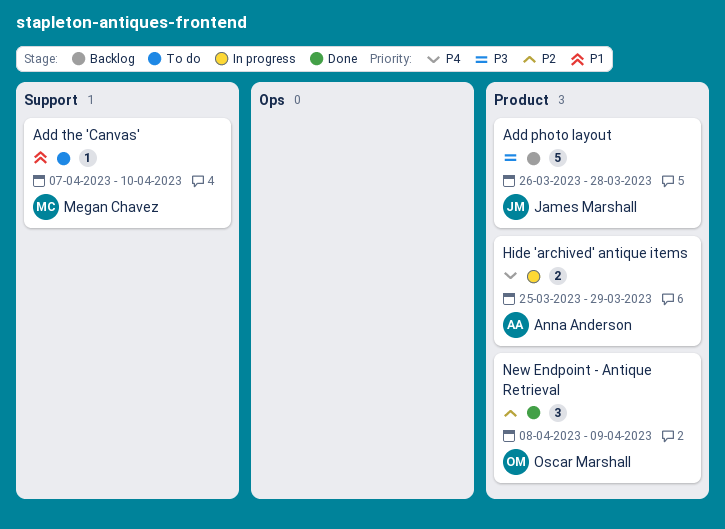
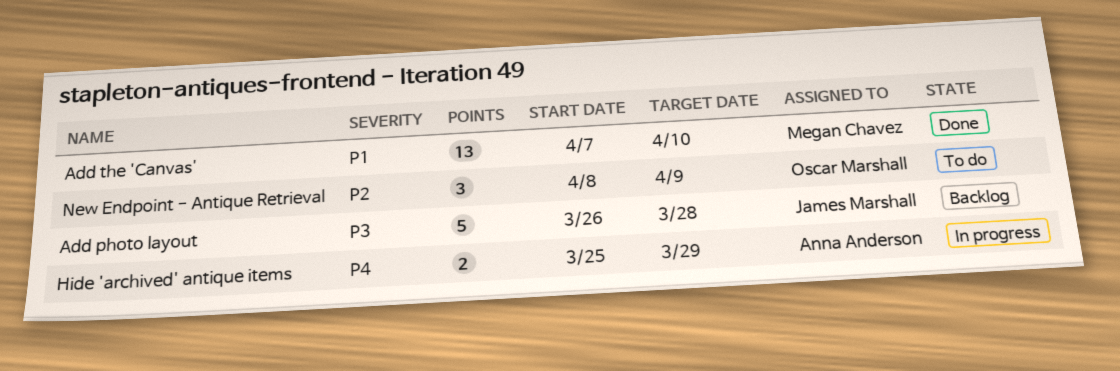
Add the 'Canvas', status: To do -> Done
Add the 'Canvas', estimate: 1 -> 13
New Endpoint - Antique Retrieval, status: Done -> To do

